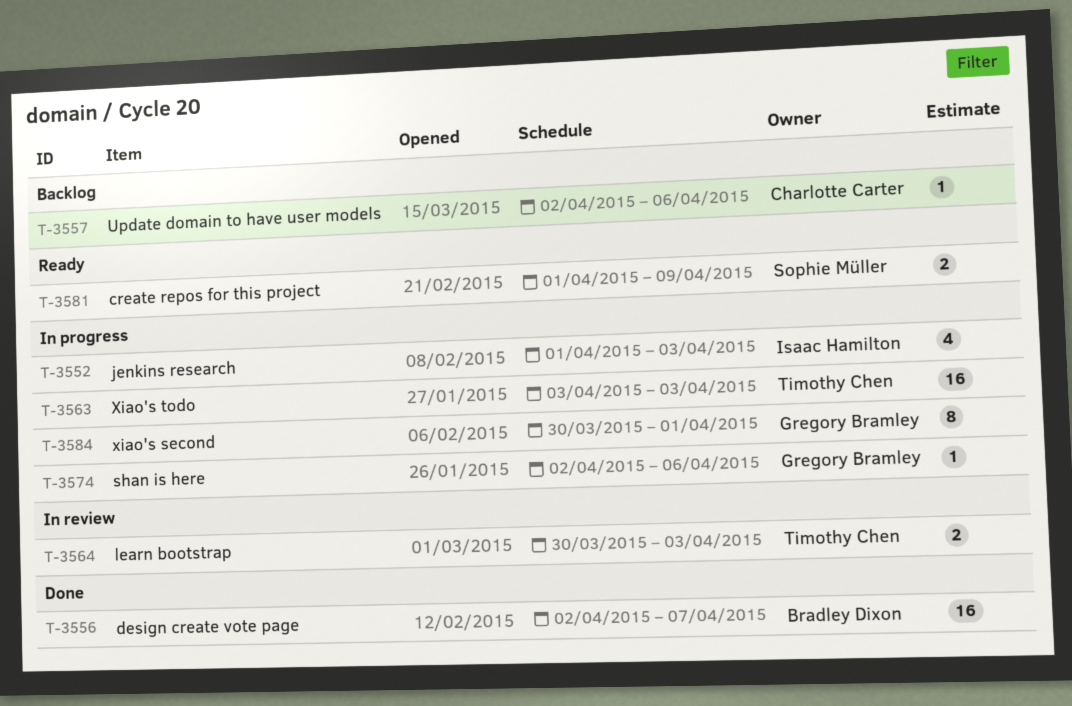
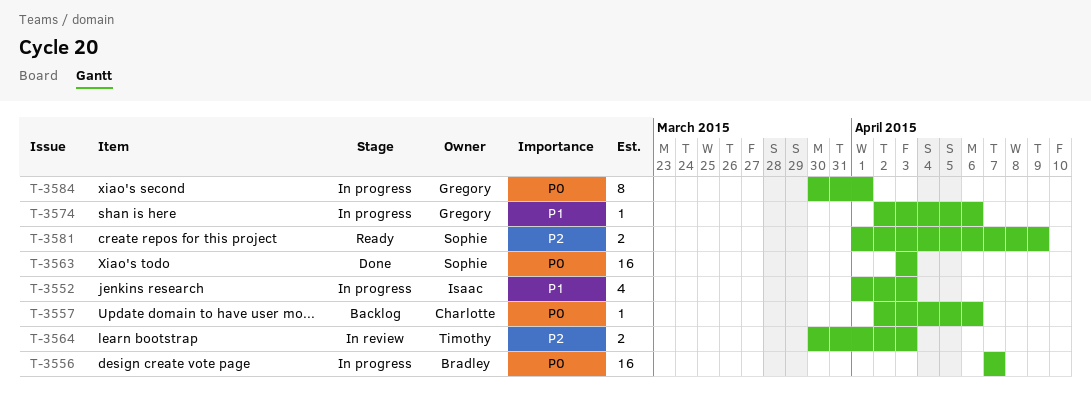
T-3556, status: Done -> In progress
T-3556, start: Apr 2 -> Apr 7
T-3563, status: In progress -> Done
T-3563, owner: Timothy Chen -> Sophie Müller

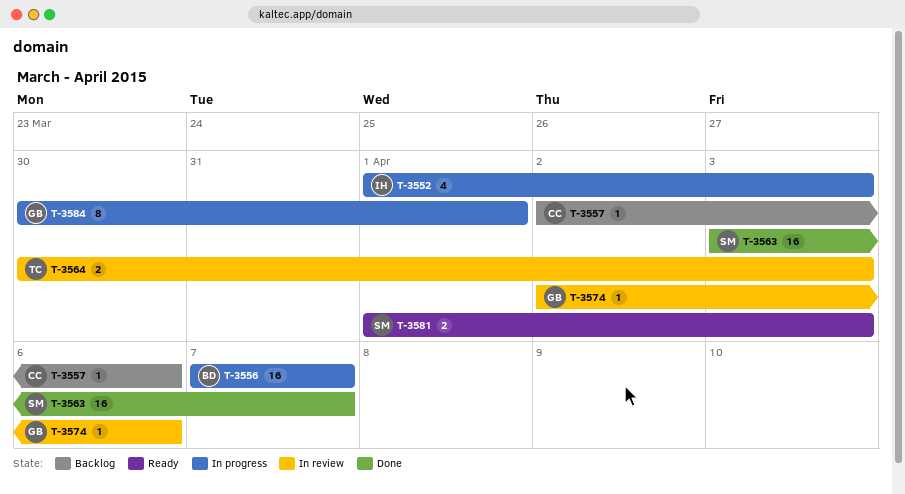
T-3563, due: Apr 3 -> Apr 7
T-3574, status: In progress -> In review
T-3581, due: Apr 9 -> Apr 3

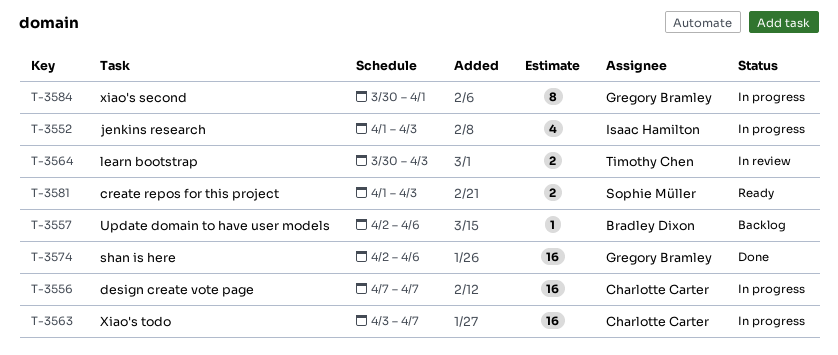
T-3556, owner: Bradley Dixon -> Charlotte Carter
T-3557, owner: Charlotte Carter -> Bradley Dixon
T-3563, status: Done -> In progress
T-3563, owner: Sophie Müller -> Charlotte Carter
T-3574, status: In review -> Done
T-3574, estimate: 1 -> 16

